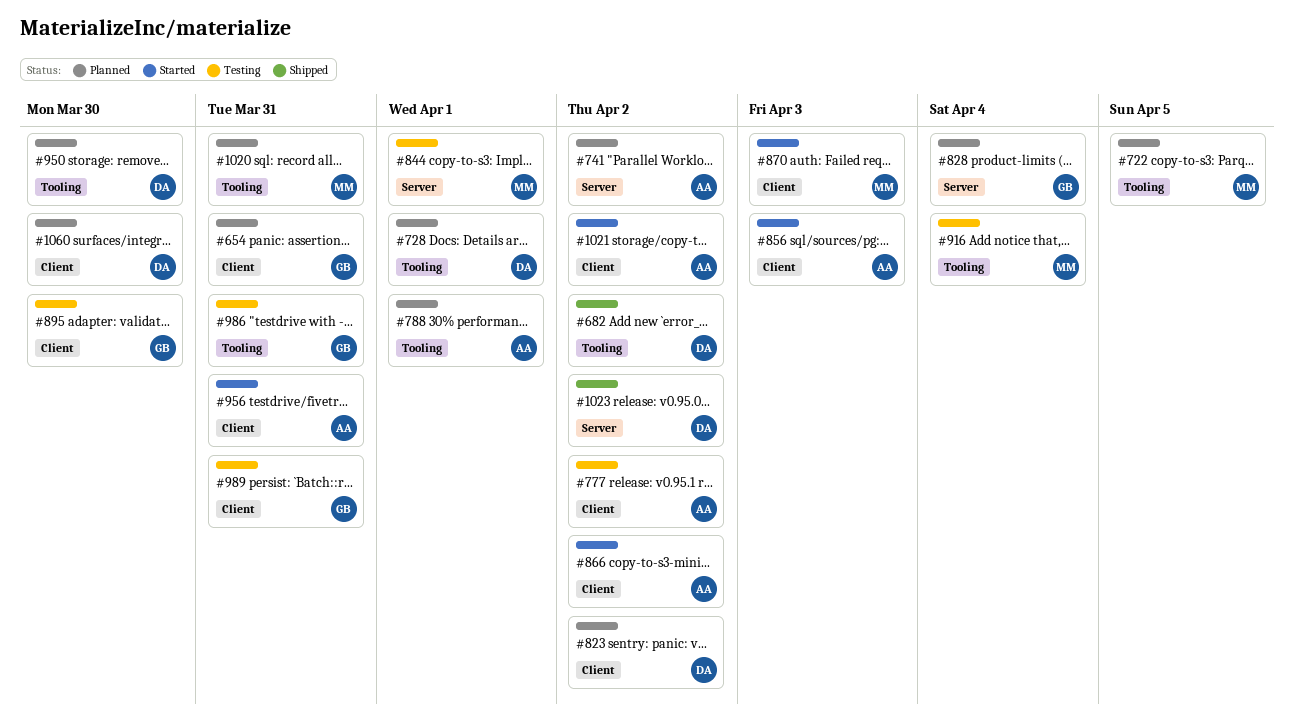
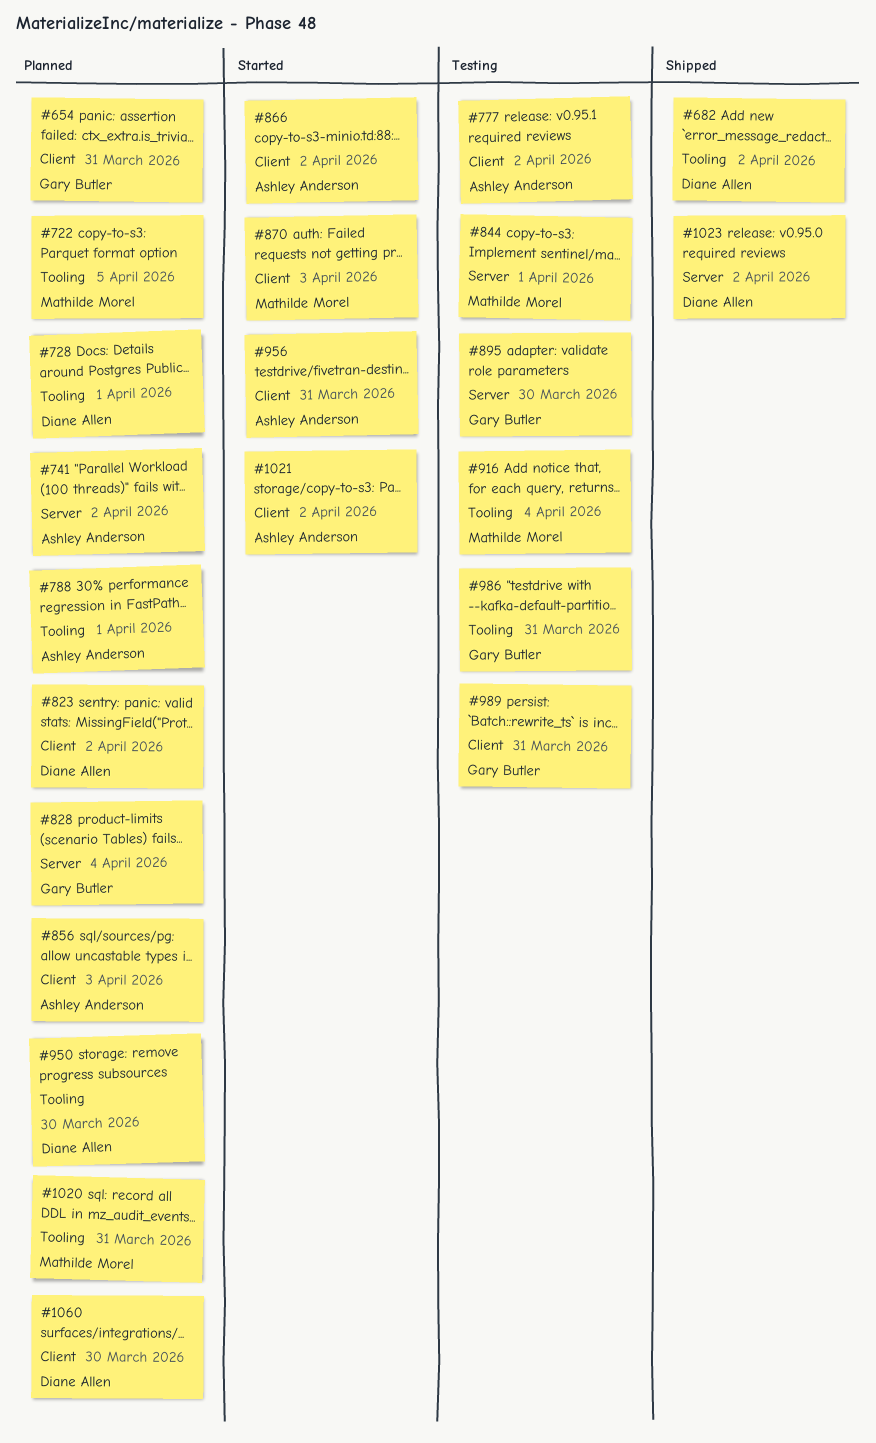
#856, status: Started -> Planned
#895, label: Client -> Server

